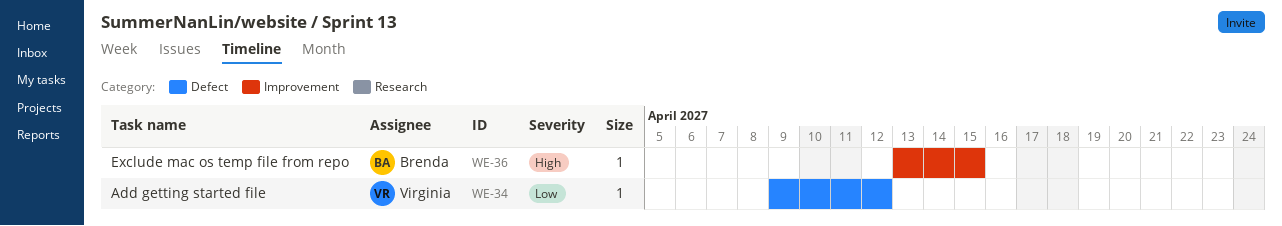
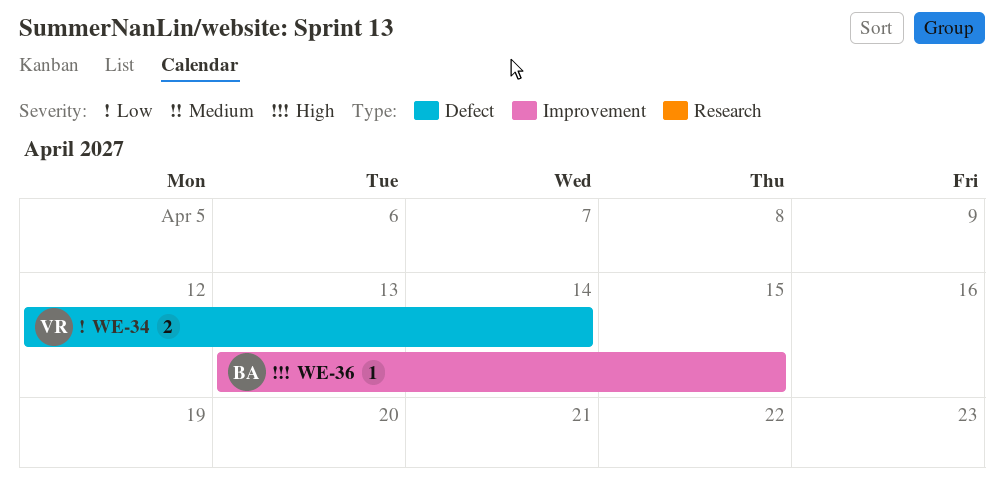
WE-34, estimate: 1 -> 2
WE-34, start: Apr 9 -> Apr 12
WE-34, due: Apr 12 -> Apr 14

